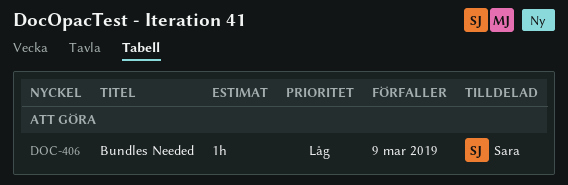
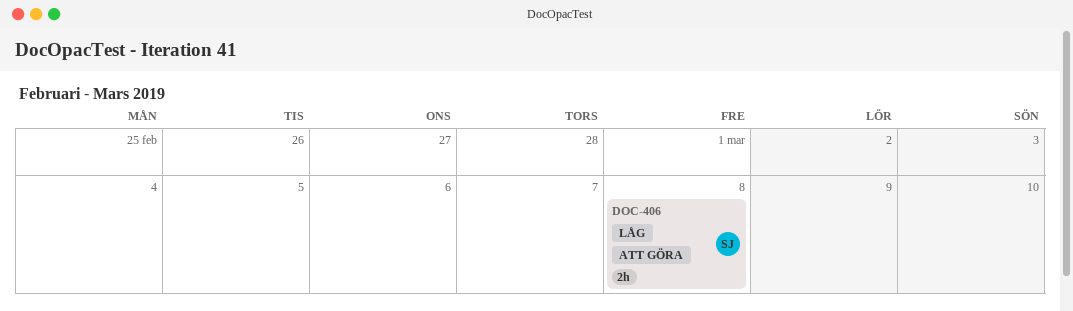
DOC-406, estimate: 1h -> 2h
DOC-406, due: Mar 9 -> Mar 8

